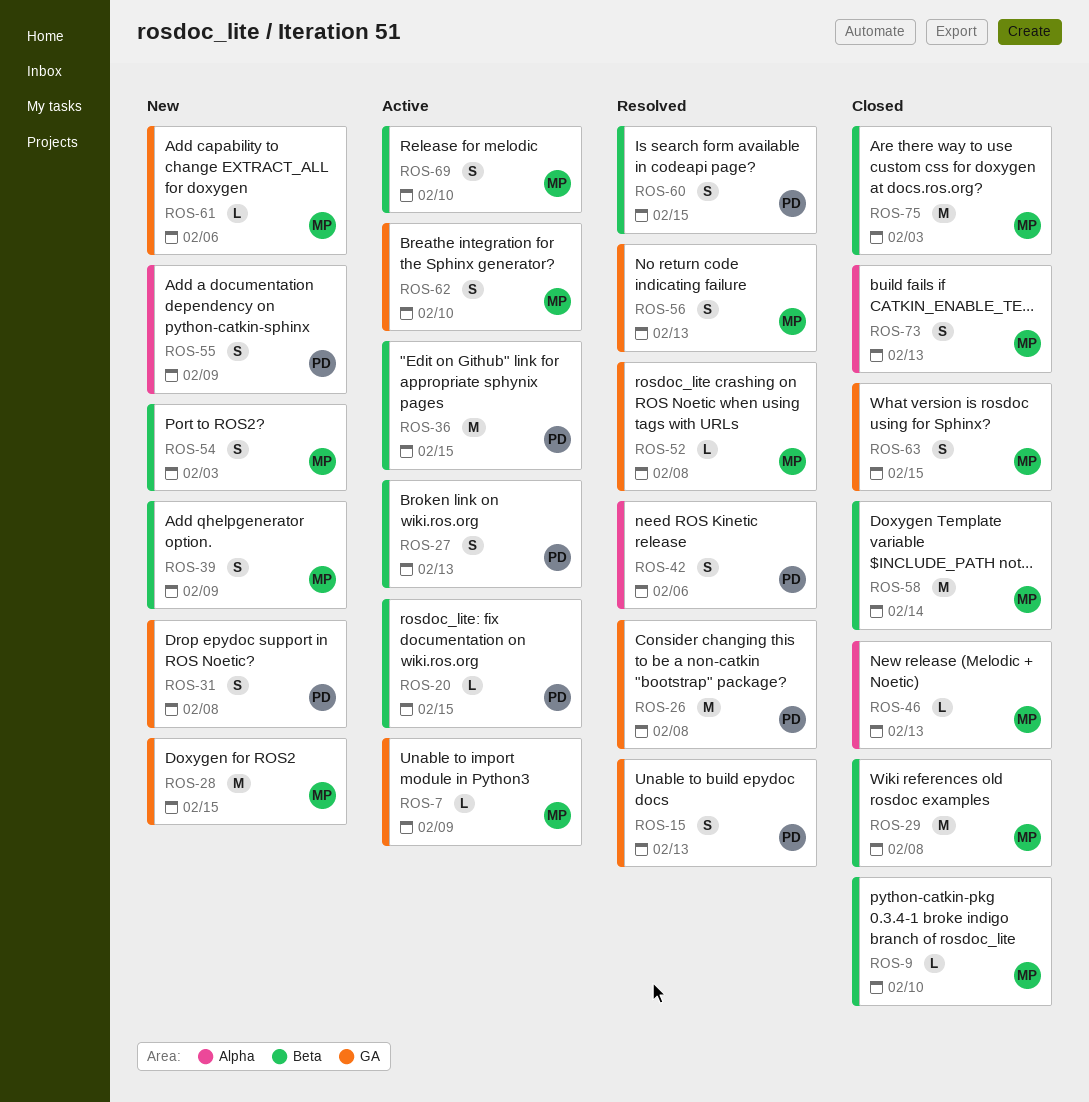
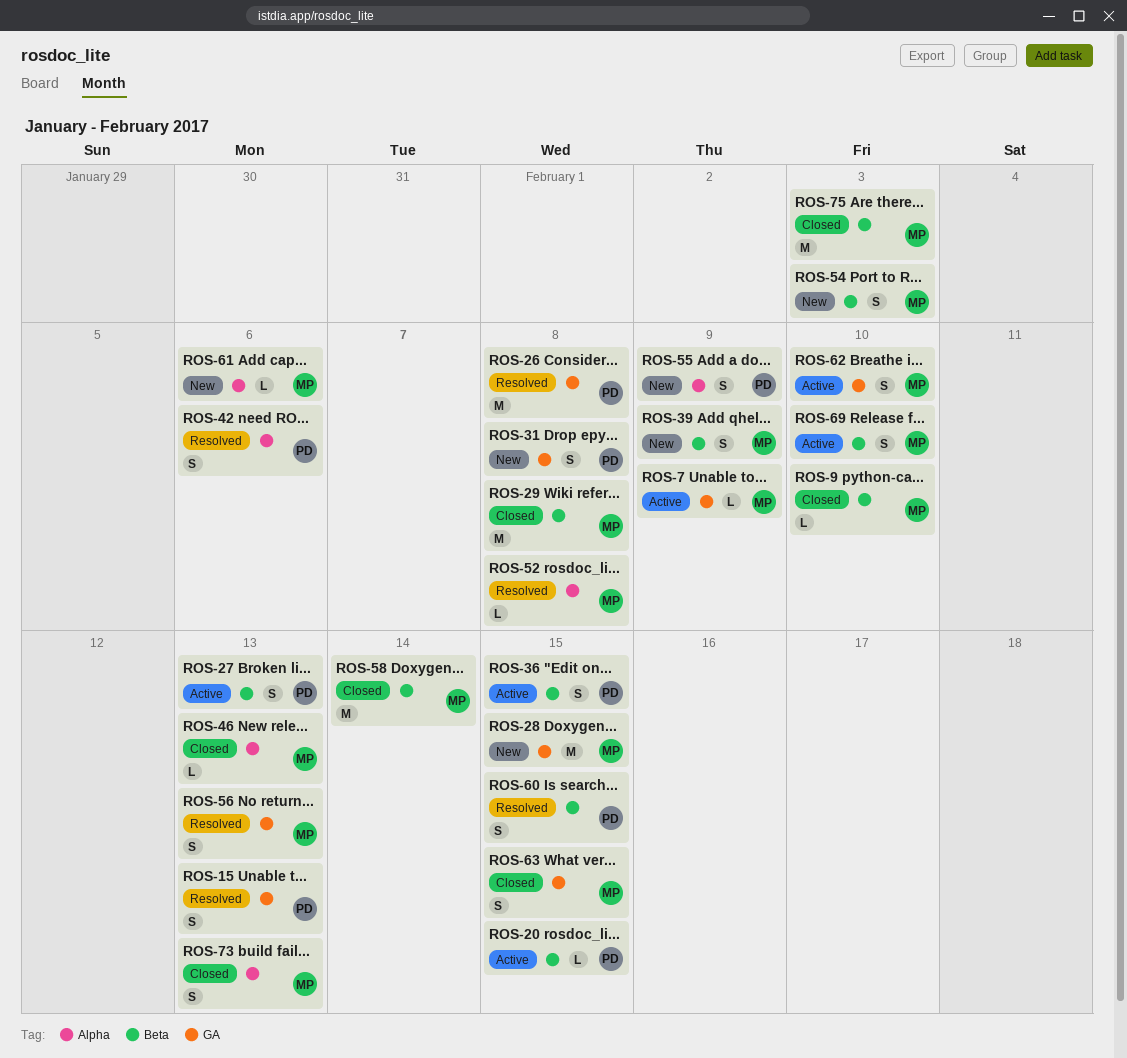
ROS-36, estimate: M -> S
ROS-52, label: GA -> Alpha
ROS-61, label: GA -> Alpha

